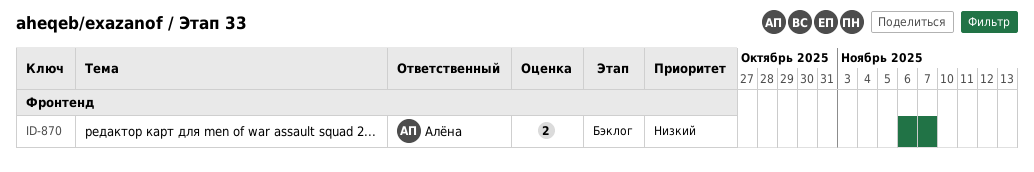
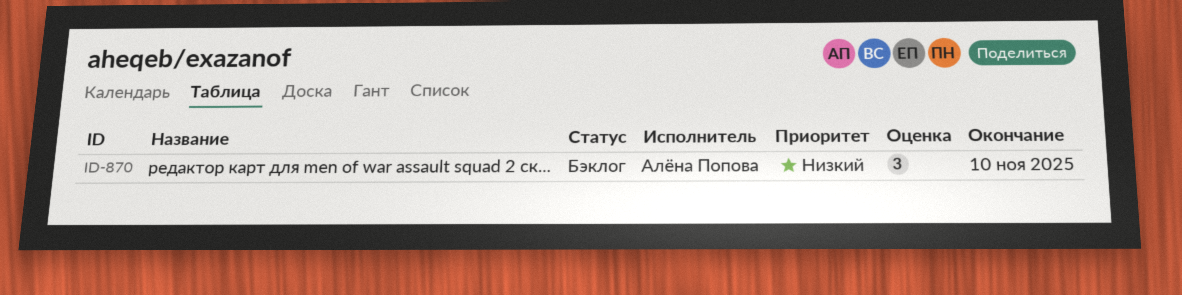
ID-870, estimate: 2 -> 3
ID-870, due: Nov 7 -> Nov 10

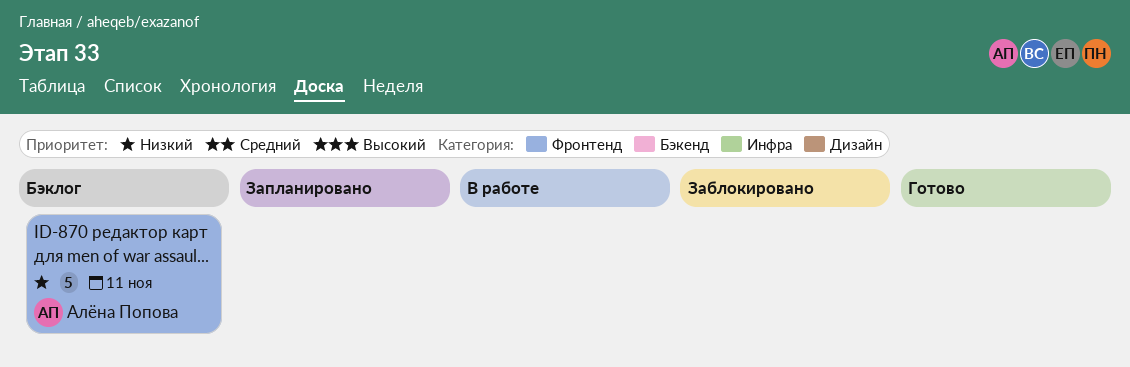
ID-870, estimate: 3 -> 5
ID-870, due: Nov 10 -> Nov 11

